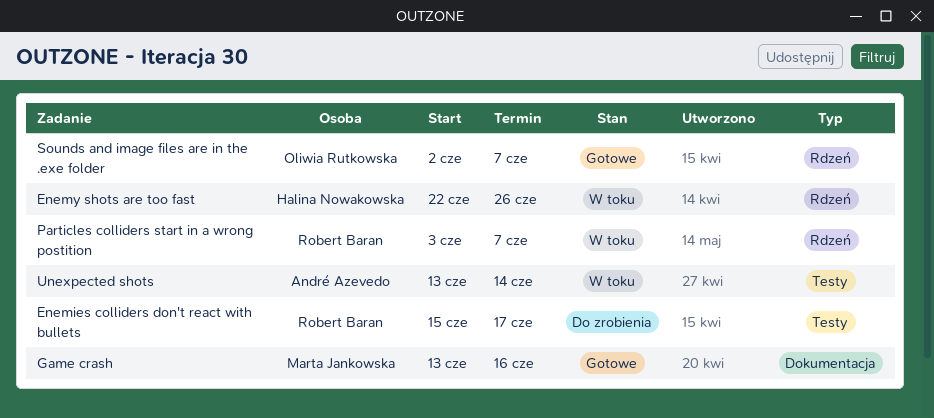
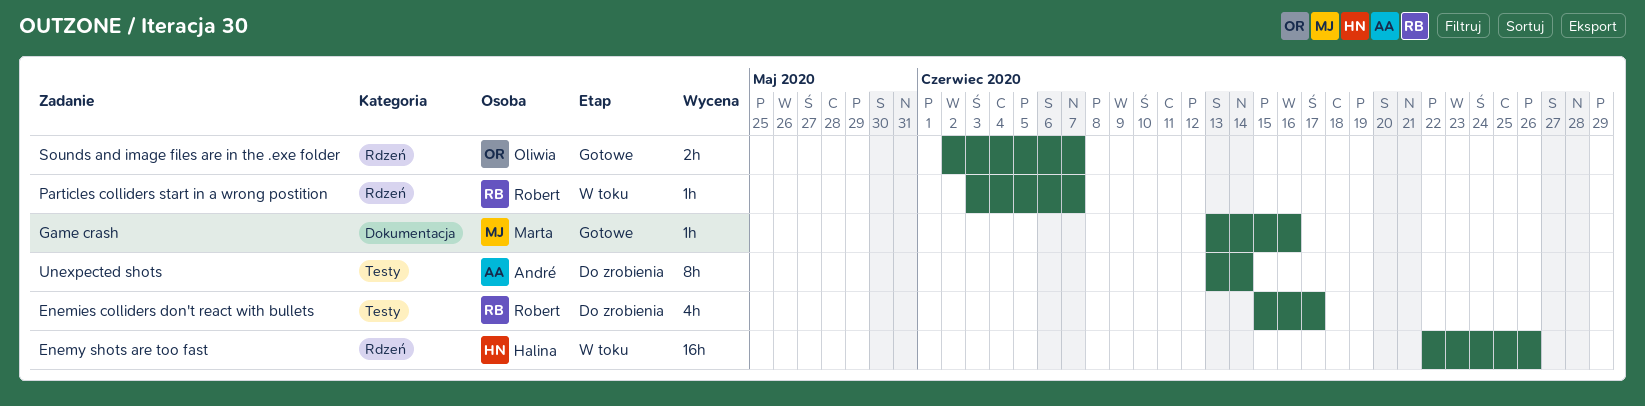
Unexpected shots, status: W toku -> Do zrobienia

